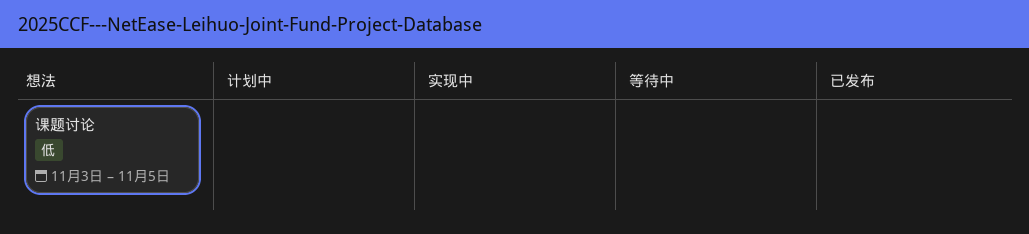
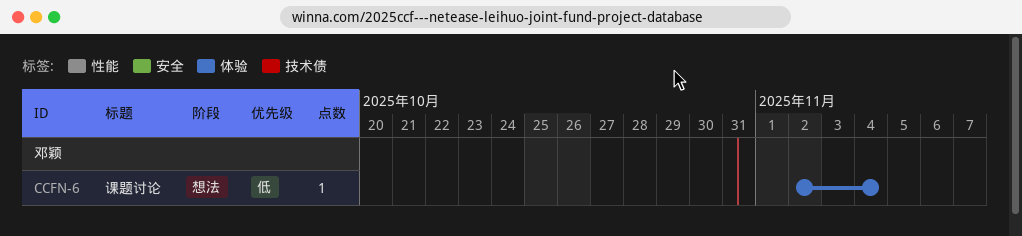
课题讨论, start: Nov 3 -> Nov 2
课题讨论, due: Nov 5 -> Nov 4

